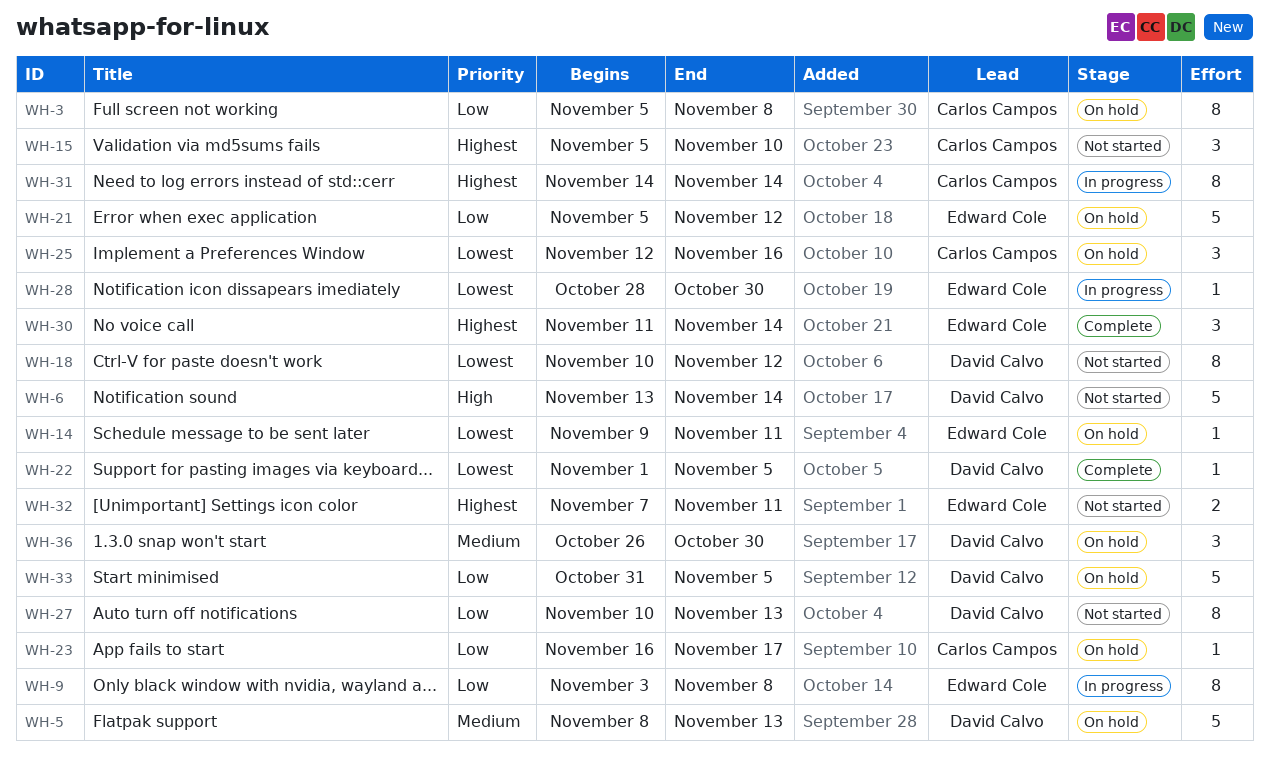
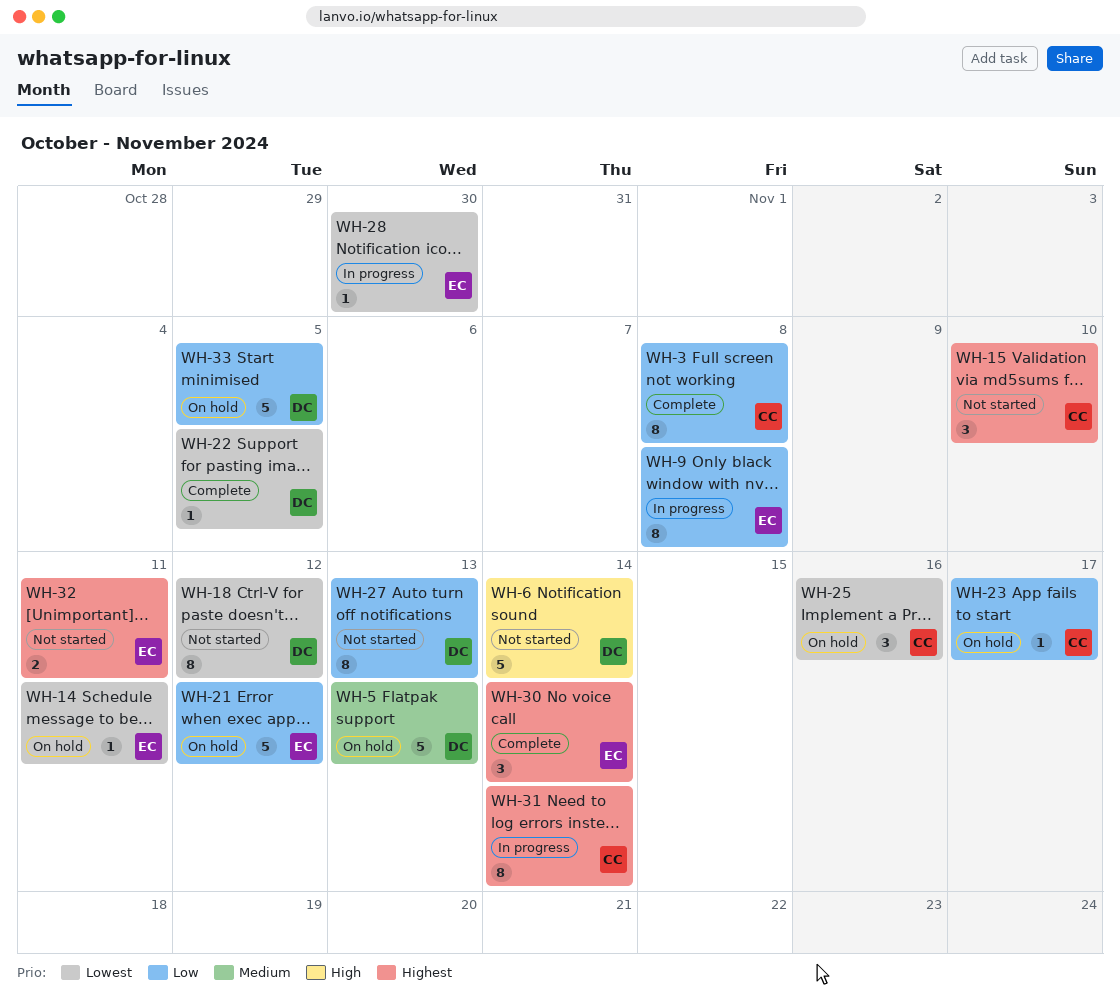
WH-3, status: On hold -> Complete
WH-36: present -> none

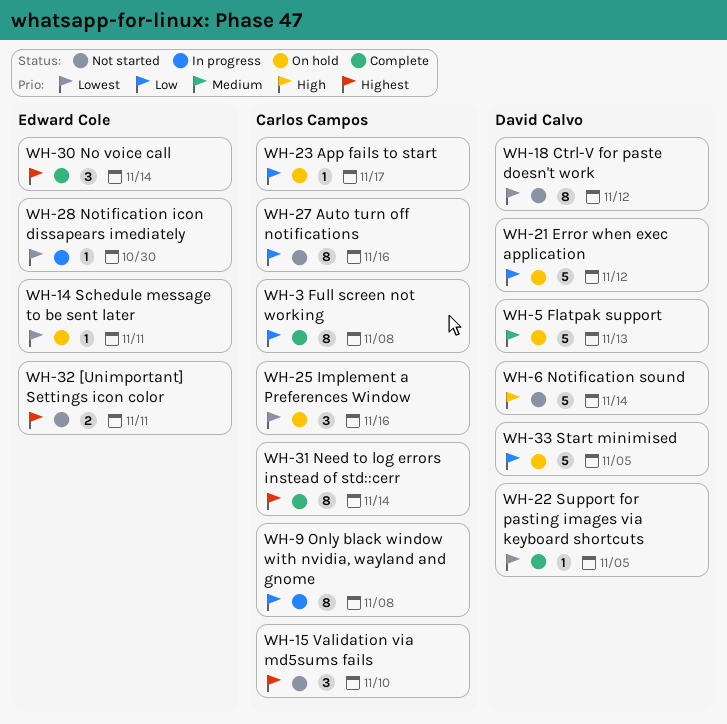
WH-9, owner: Edward Cole -> Carlos Campos
WH-21, owner: Edward Cole -> David Calvo
WH-27, owner: David Calvo -> Carlos Campos
WH-27, due: Nov 13 -> Nov 16
WH-31, status: In progress -> Complete

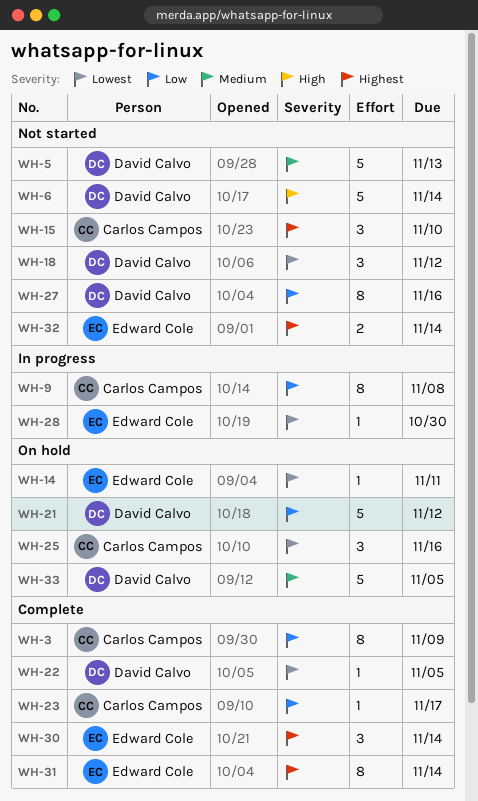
WH-3, due: Nov 8 -> Nov 9
WH-5, status: On hold -> Not started
WH-18, estimate: 8 -> 3
WH-23, status: On hold -> Complete
WH-27, owner: Carlos Campos -> David Calvo
WH-31, owner: Carlos Campos -> Edward Cole
WH-32, due: Nov 11 -> Nov 14
WH-33, priority: Low -> Medium

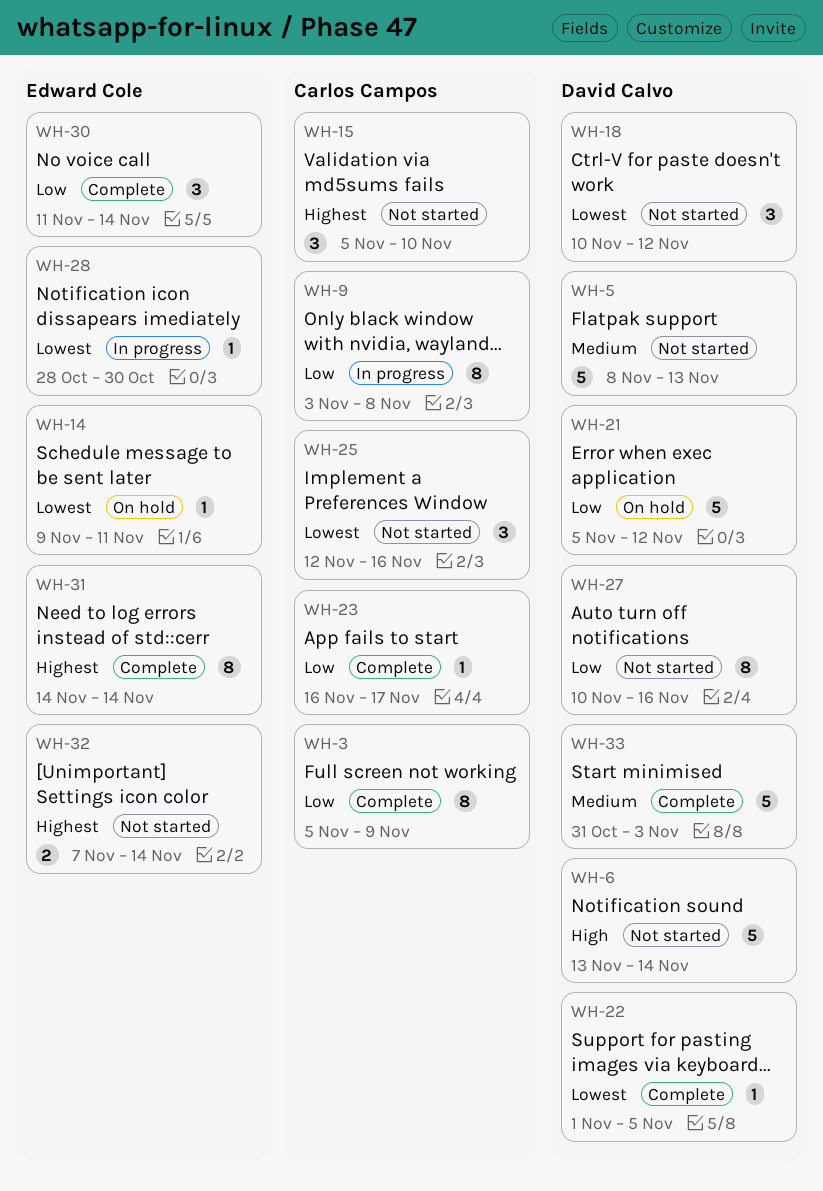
WH-25, status: On hold -> Not started
WH-30, priority: Highest -> Low
WH-33, status: On hold -> Complete
WH-33, due: Nov 5 -> Nov 3

